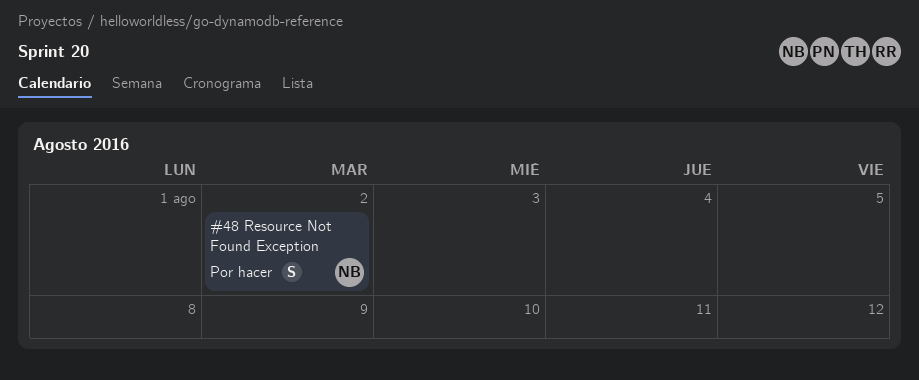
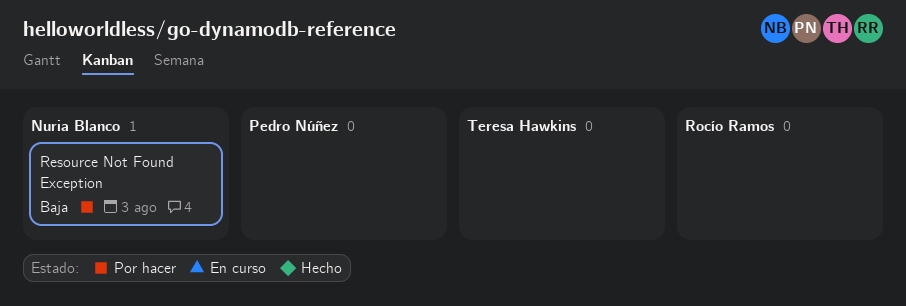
Resource Not Found Exception, due: Aug 2 -> Aug 3

